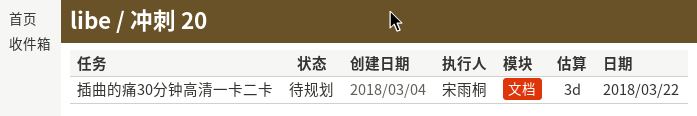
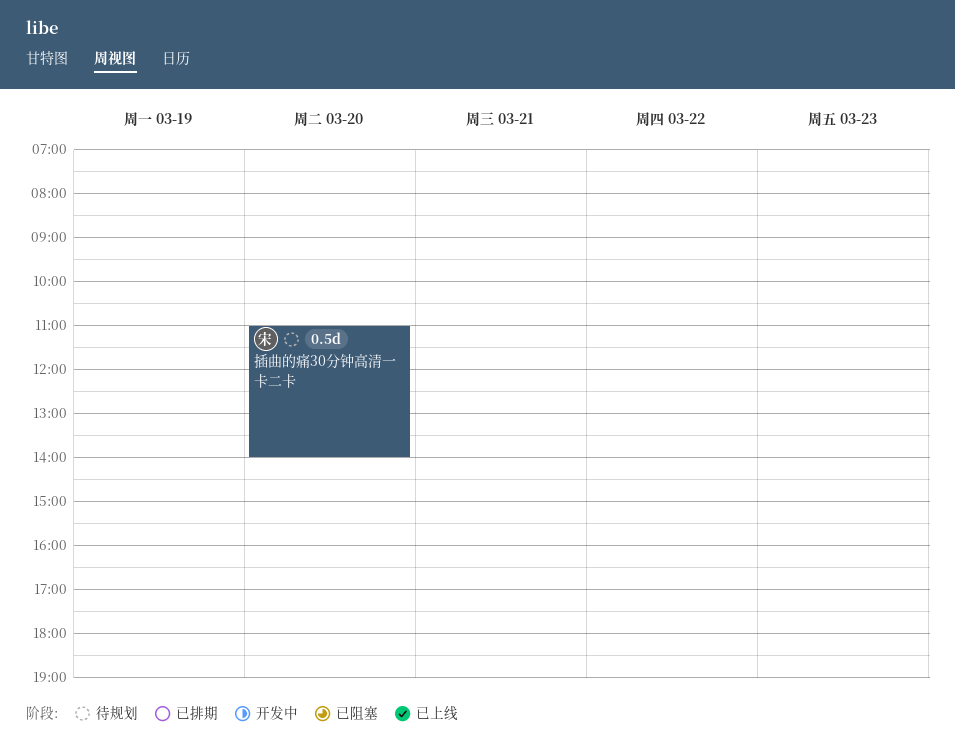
插曲的痛30分钟高清一卡二卡, estimate: 3d -> 0.5d
插曲的痛30分钟高清一卡二卡, day: Mar 22 -> Mar 20

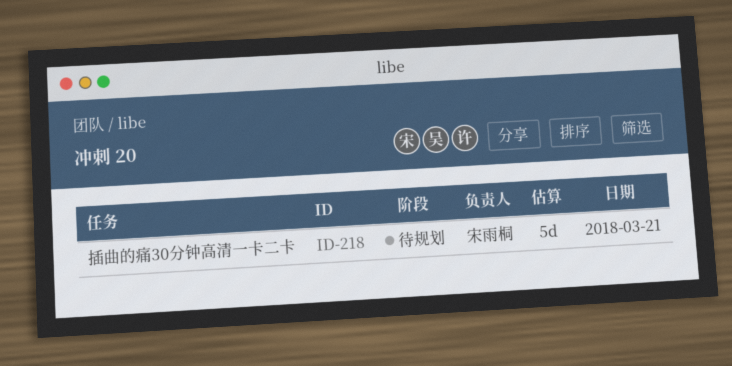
插曲的痛30分钟高清一卡二卡, estimate: 0.5d -> 5d
插曲的痛30分钟高清一卡二卡, day: Mar 20 -> Mar 21

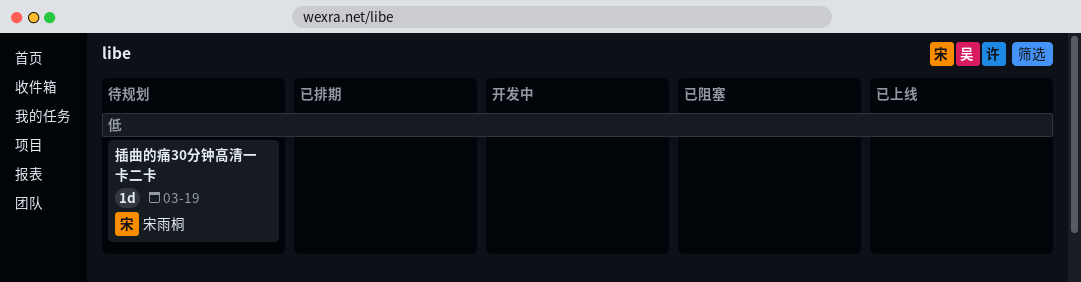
插曲的痛30分钟高清一卡二卡, estimate: 5d -> 1d
插曲的痛30分钟高清一卡二卡, day: Mar 21 -> Mar 19

